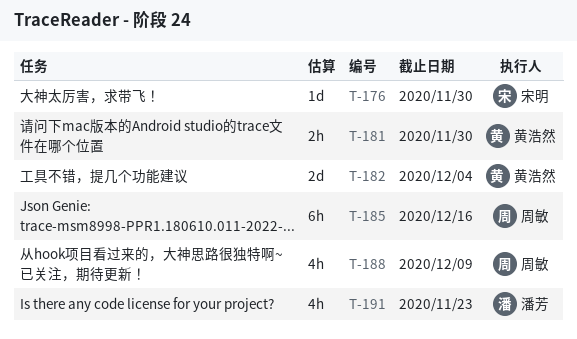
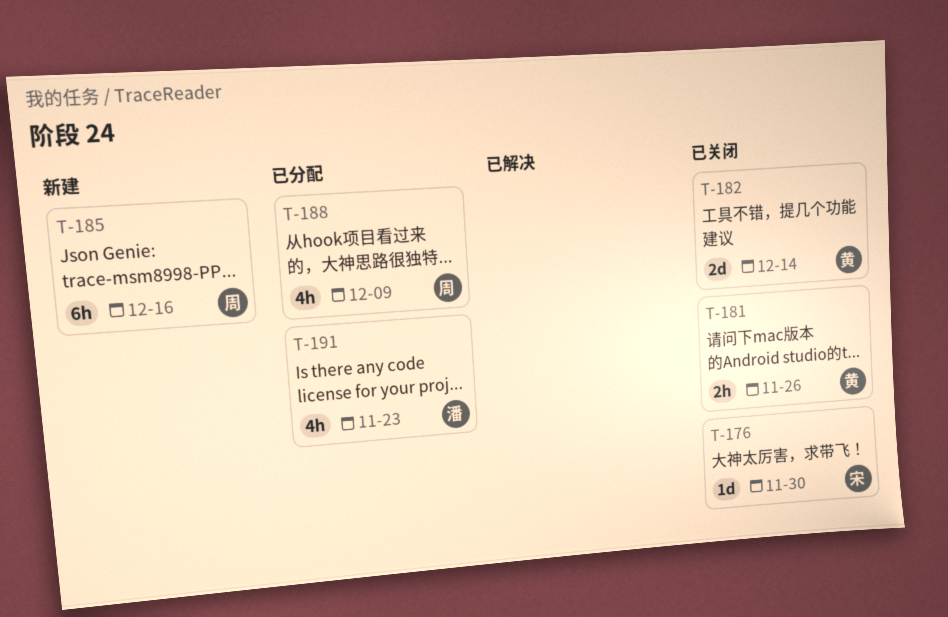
T-181, due: Nov 30 -> Nov 26
T-182, due: Dec 4 -> Dec 14

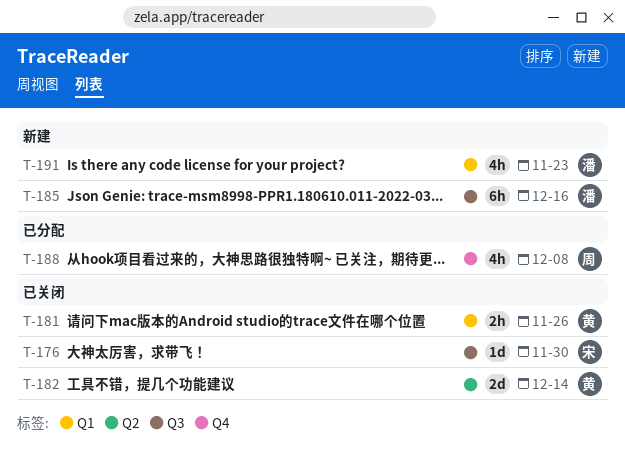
T-185, owner: 周 -> 潘
T-188, due: Dec 9 -> Dec 8
T-191, status: 已分配 -> 新建

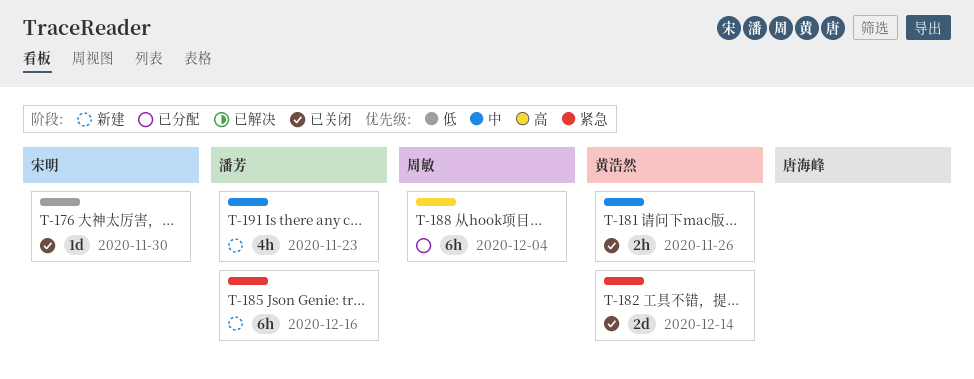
T-188, estimate: 4h -> 6h
T-188, due: Dec 8 -> Dec 4

